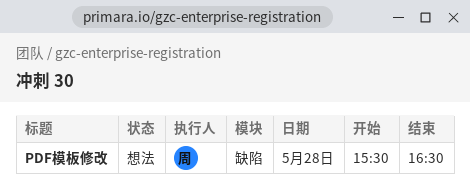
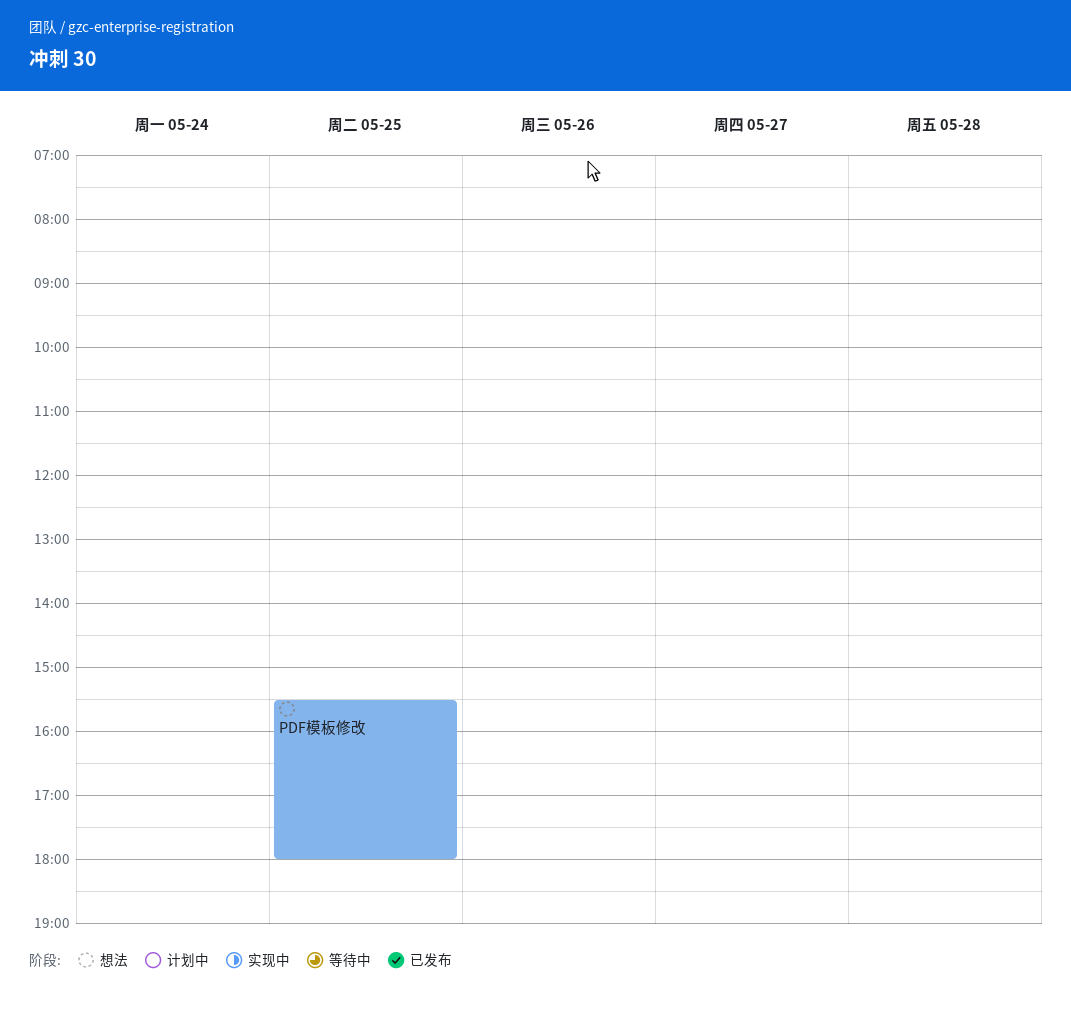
PDF模板修改, day: May 28 -> May 25
PDF模板修改, ends: 16:30 -> 18:00

